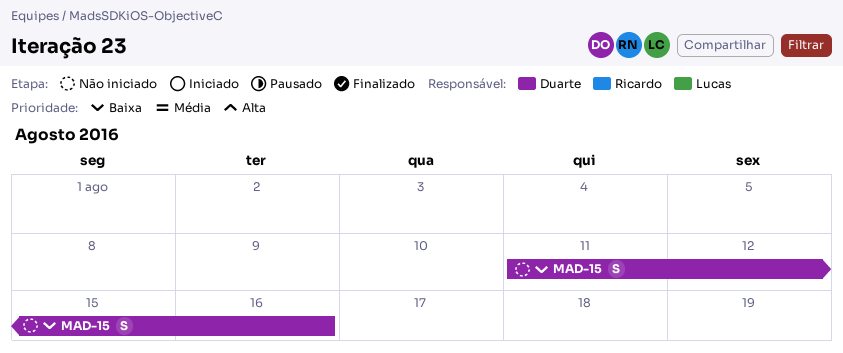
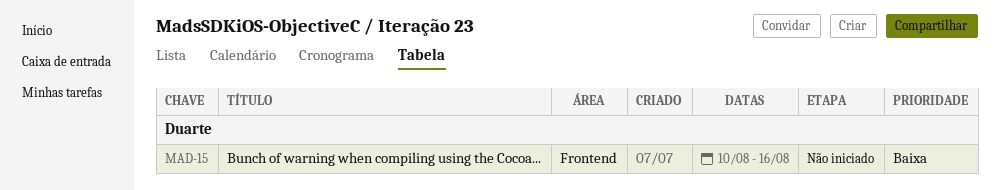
MAD-15, start: Aug 11 -> Aug 10

